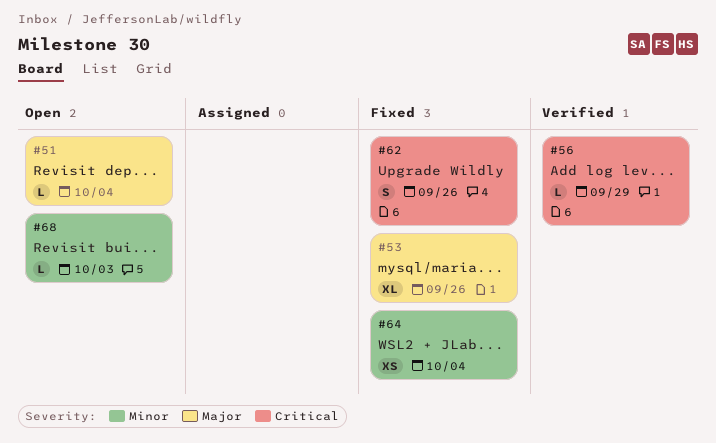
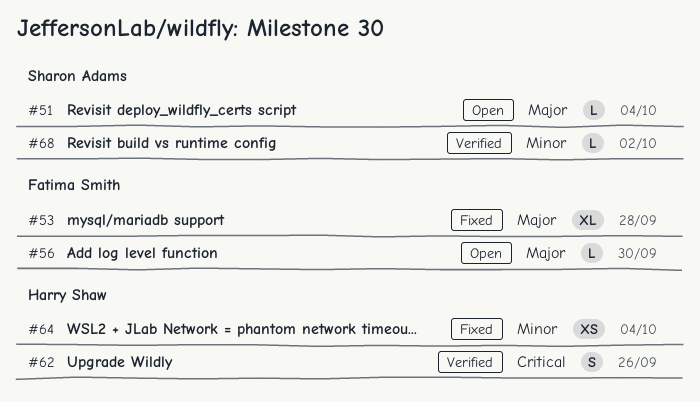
#53, due: Sep 26 -> Sep 28
#56, status: Verified -> Open
#56, priority: Critical -> Major
#56, due: Sep 29 -> Sep 30
#62, status: Fixed -> Verified
#68, status: Open -> Verified
#68, due: Oct 3 -> Oct 2

